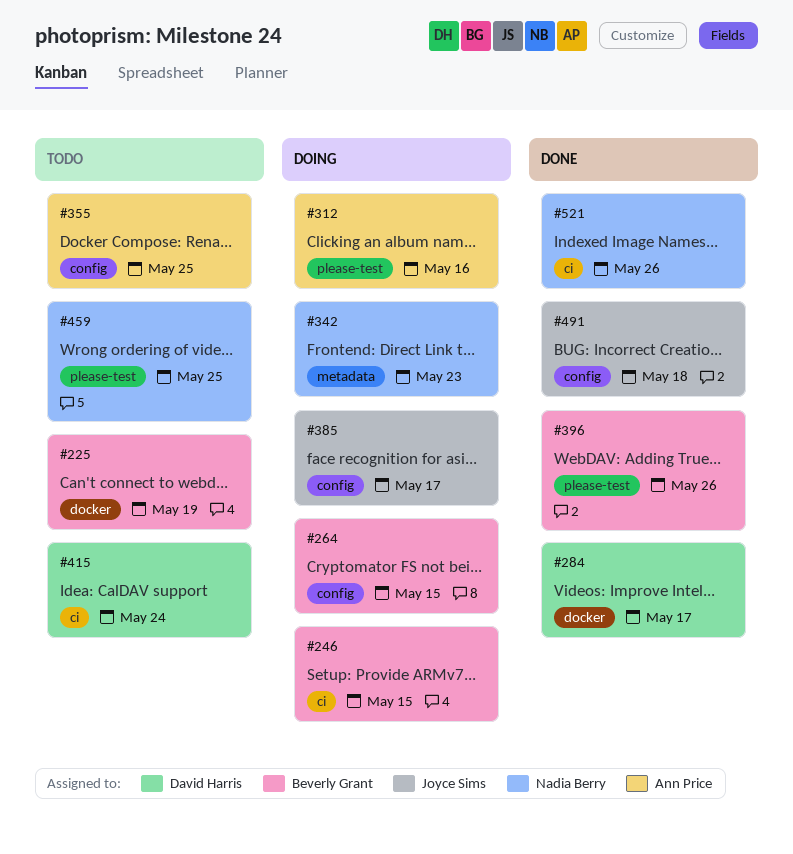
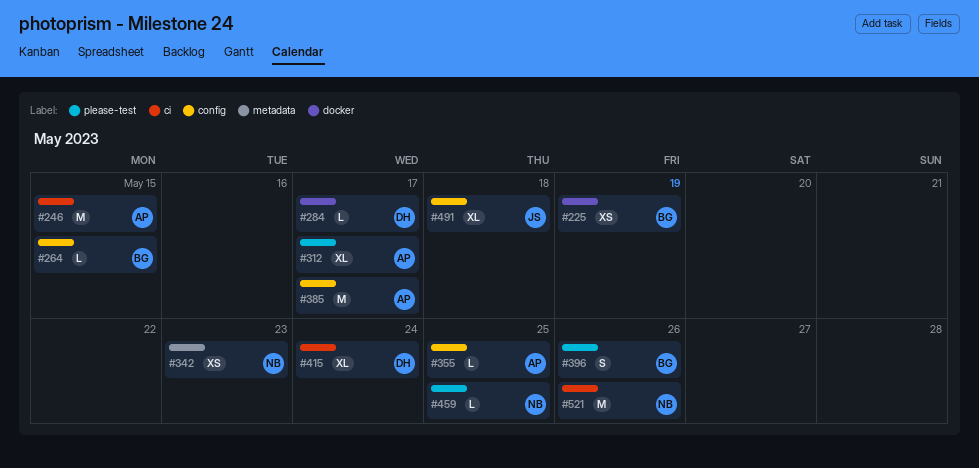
#246, owner: Beverly Grant -> Ann Price
#312, due: May 16 -> May 17
#385, owner: Joyce Sims -> Ann Price

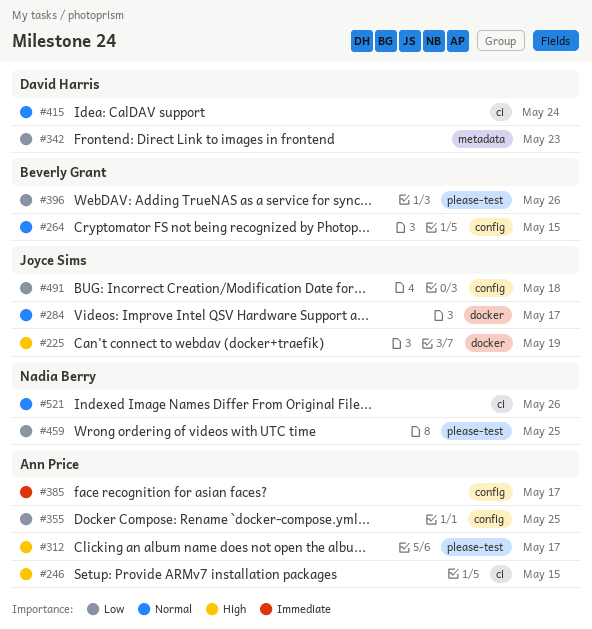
#225, owner: Beverly Grant -> Joyce Sims
#284, owner: David Harris -> Joyce Sims
#342, owner: Nadia Berry -> David Harris

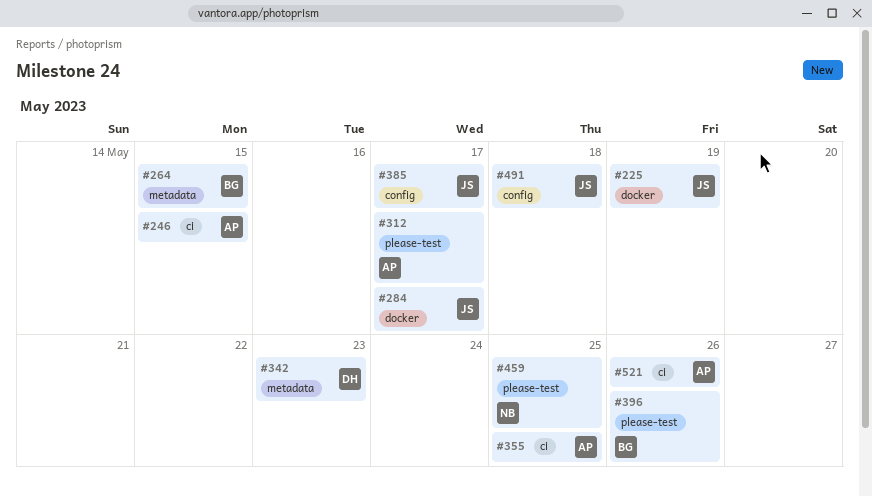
#264, label: config -> metadata
#355, label: config -> ci
#385, owner: Ann Price -> Joyce Sims
#415: present -> none
#521, owner: Nadia Berry -> Ann Price

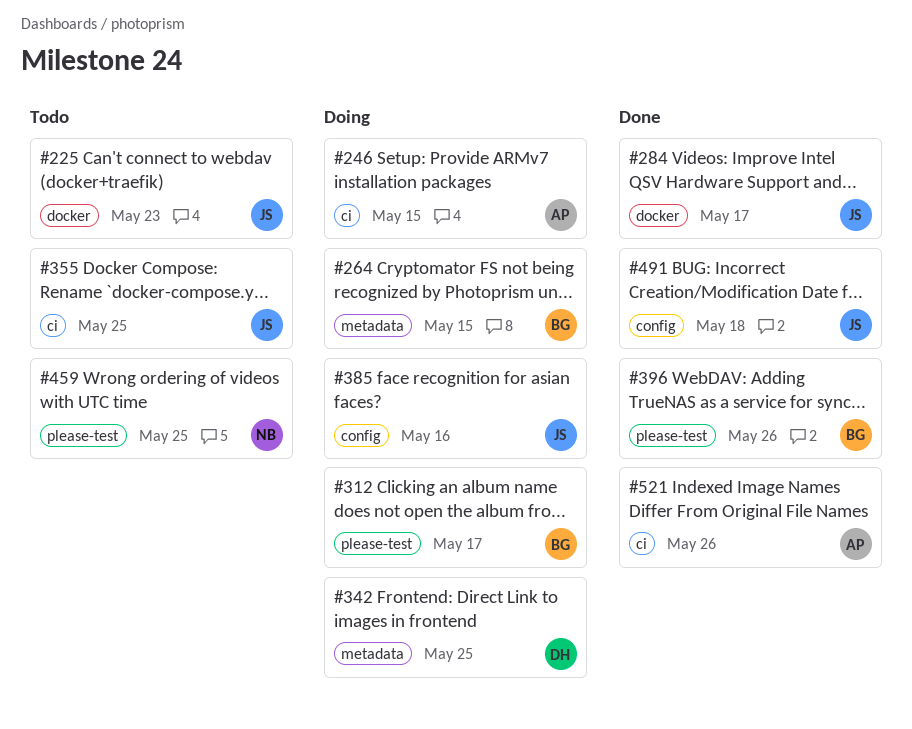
#225, due: May 19 -> May 23
#312, owner: AP -> BG
#342, due: May 23 -> May 25
#355, owner: AP -> JS
#385, due: May 17 -> May 16

